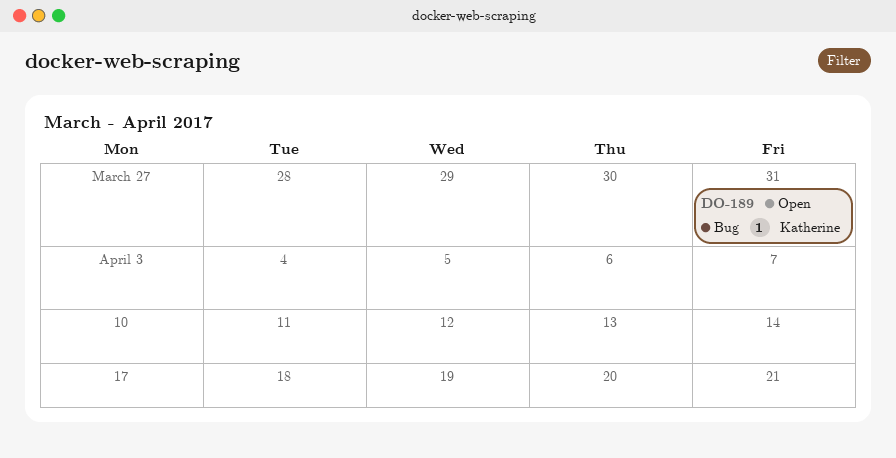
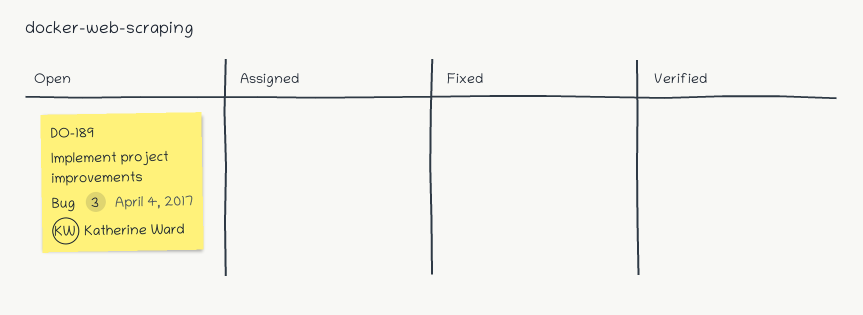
DO-189, estimate: 1 -> 3
DO-189, due: Mar 31 -> Apr 4

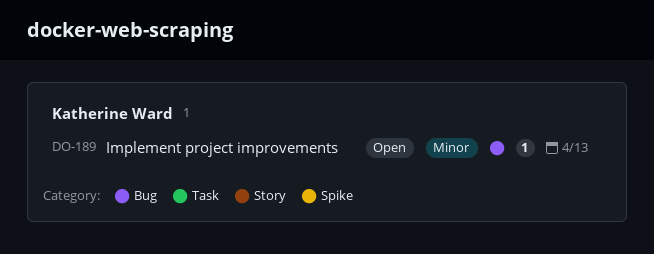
DO-189, estimate: 3 -> 1
DO-189, due: Apr 4 -> Apr 13

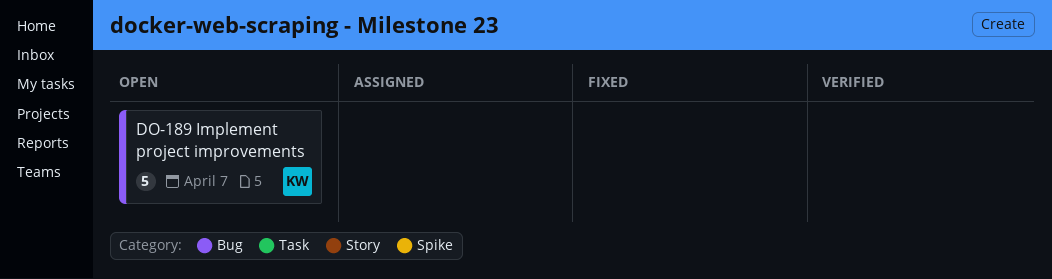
DO-189, estimate: 1 -> 5
DO-189, due: Apr 13 -> Apr 7

